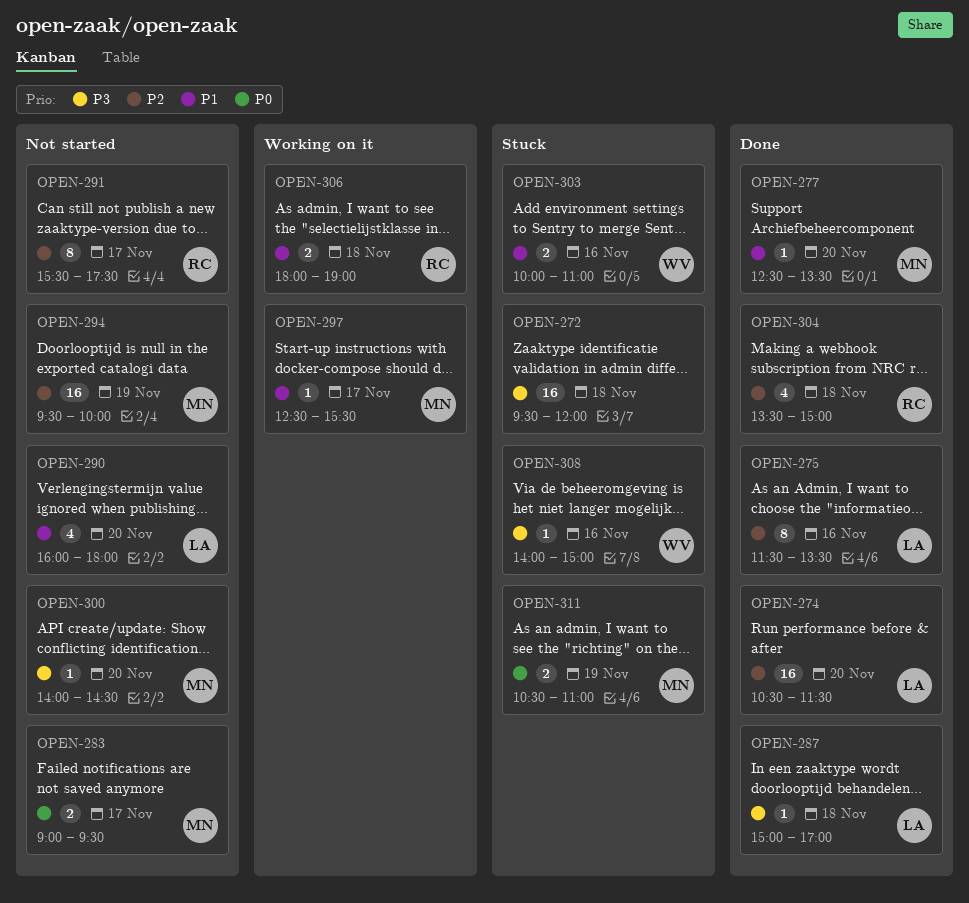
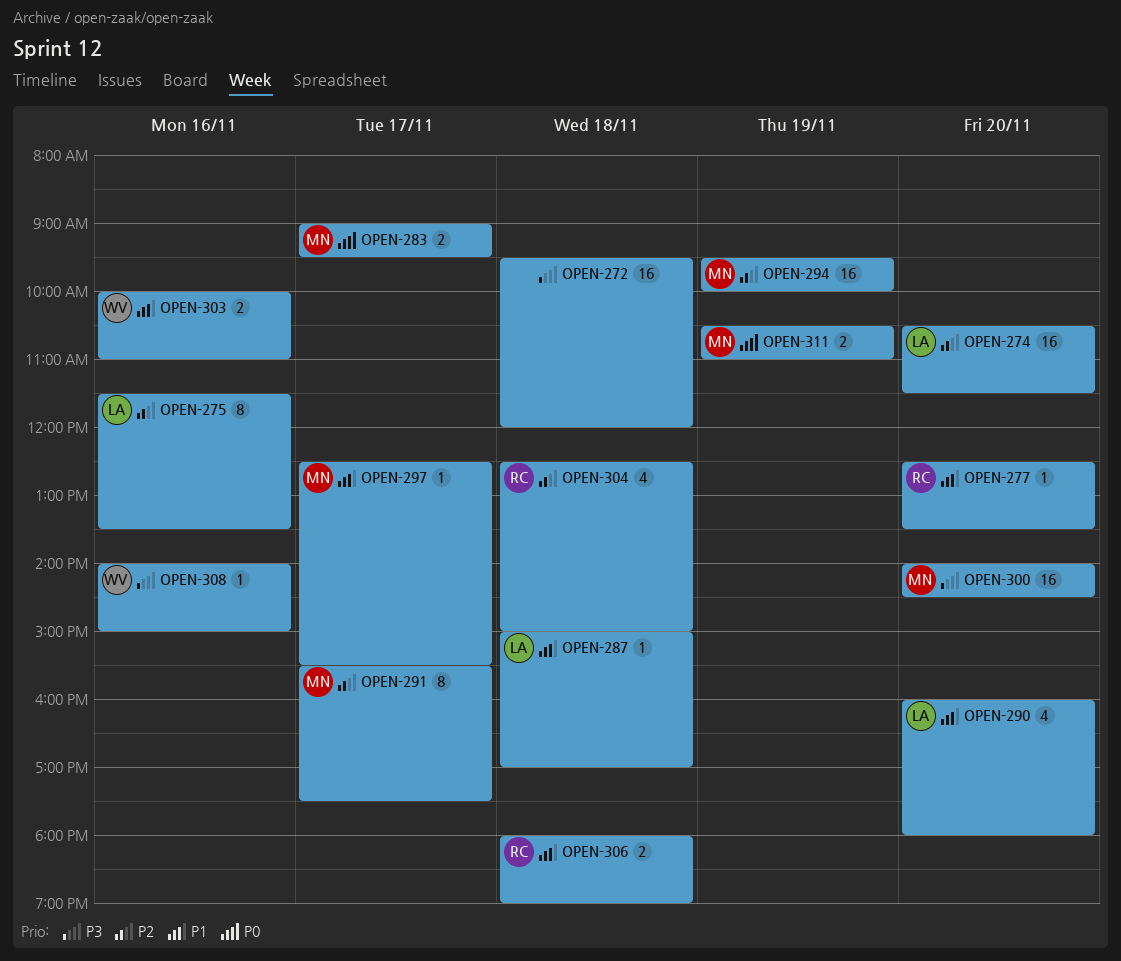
OPEN-277, owner: MN -> RC
OPEN-287, priority: P3 -> P1
OPEN-291, owner: RC -> MN
OPEN-300, estimate: 1 -> 16
OPEN-304, begins: 13:30 -> 12:30

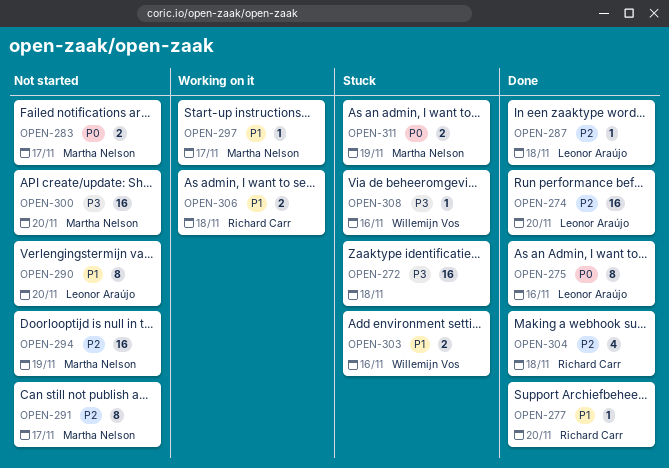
OPEN-275, priority: P2 -> P0
OPEN-287, priority: P1 -> P2
OPEN-290, estimate: 4 -> 8

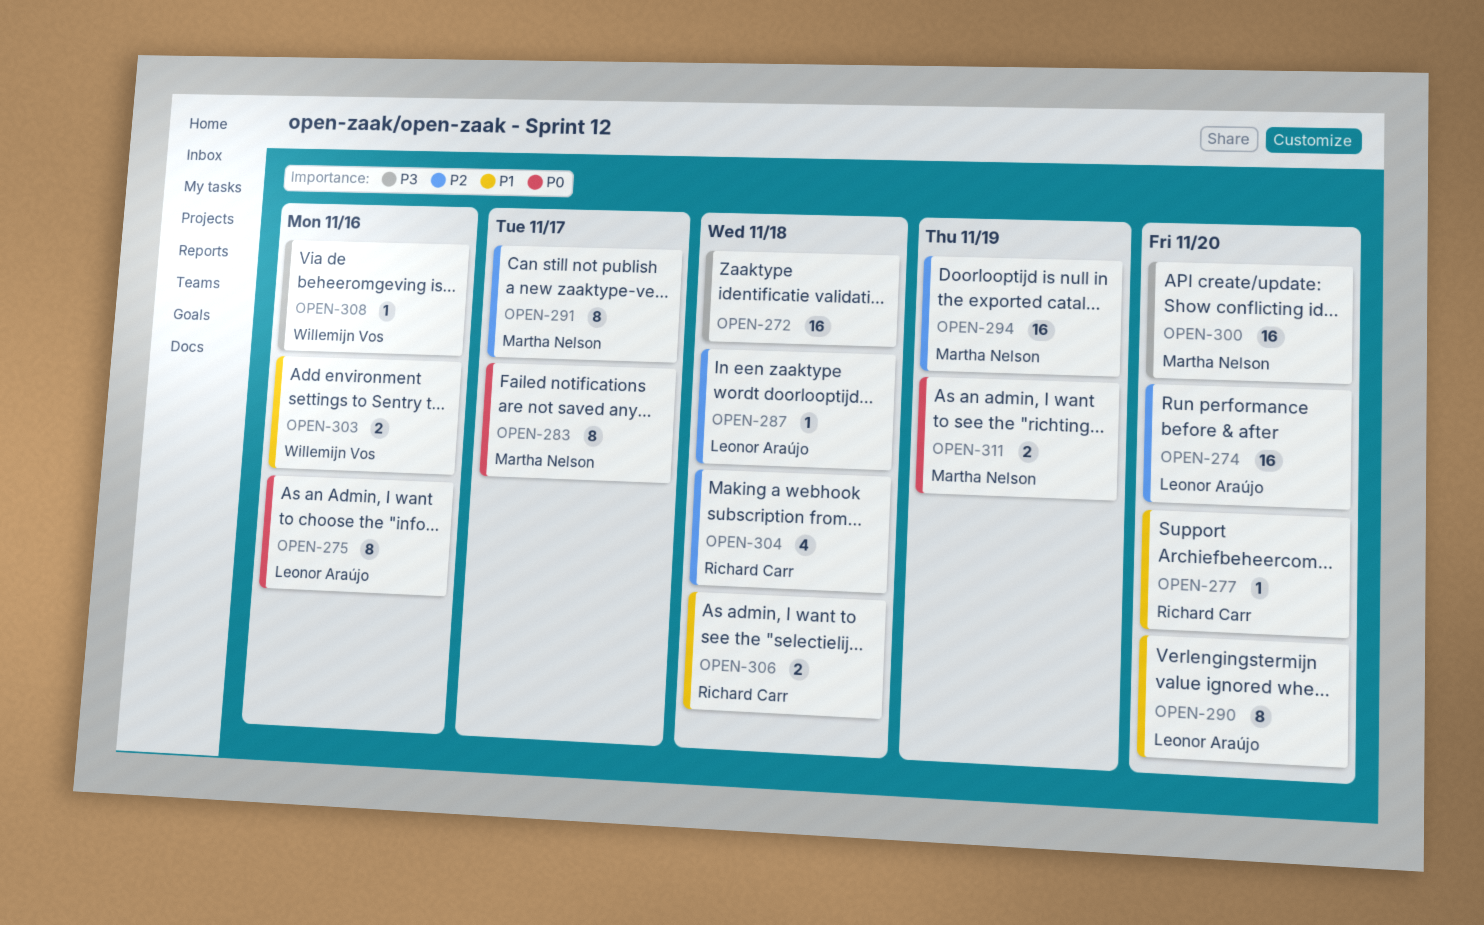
OPEN-283, estimate: 2 -> 8
OPEN-297: present -> none

